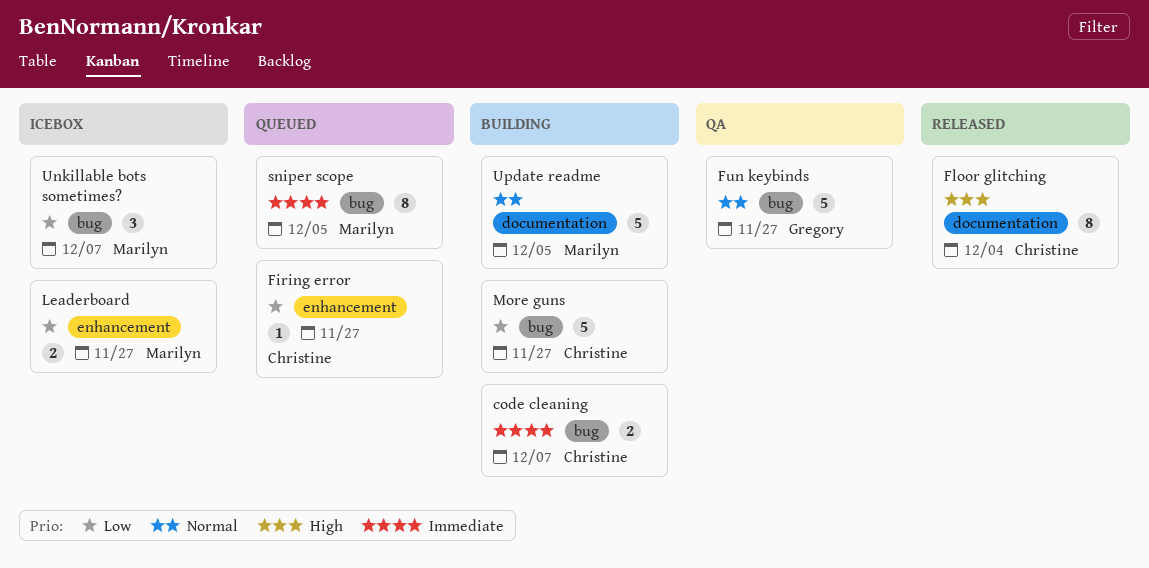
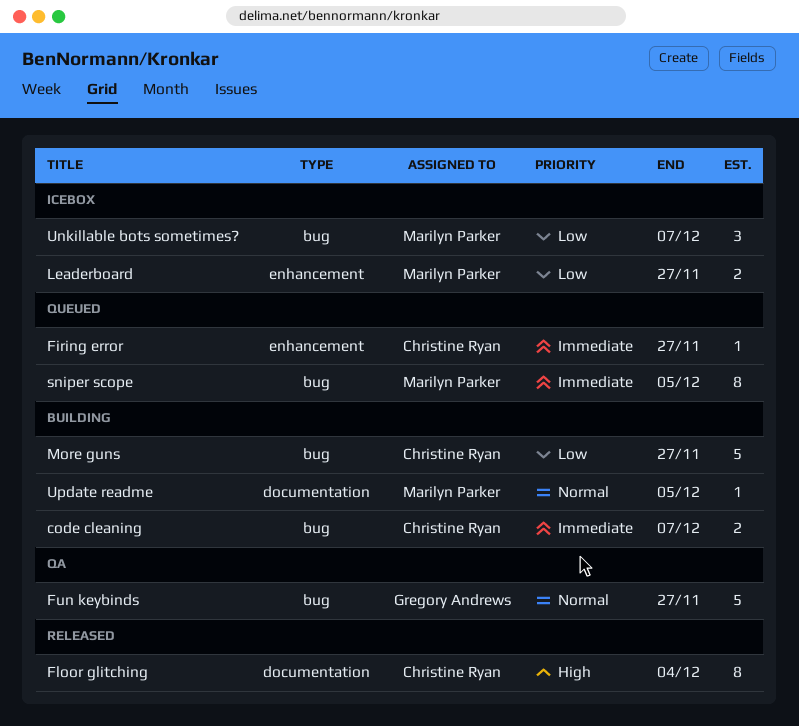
Firing error, priority: Low -> Immediate
Update readme, estimate: 5 -> 1

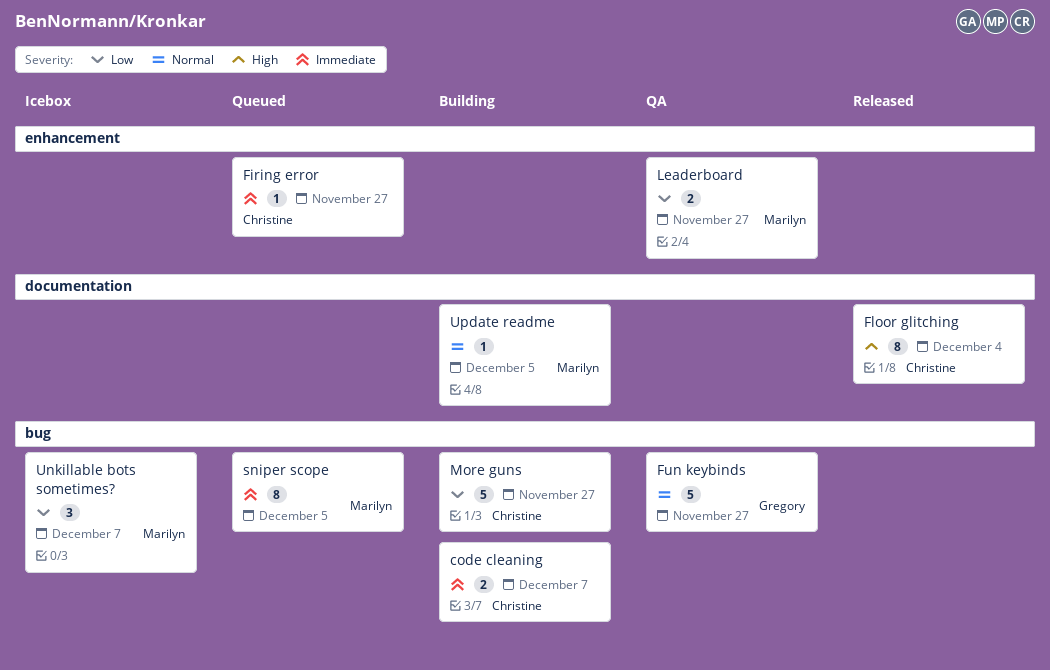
Leaderboard, status: Icebox -> QA

